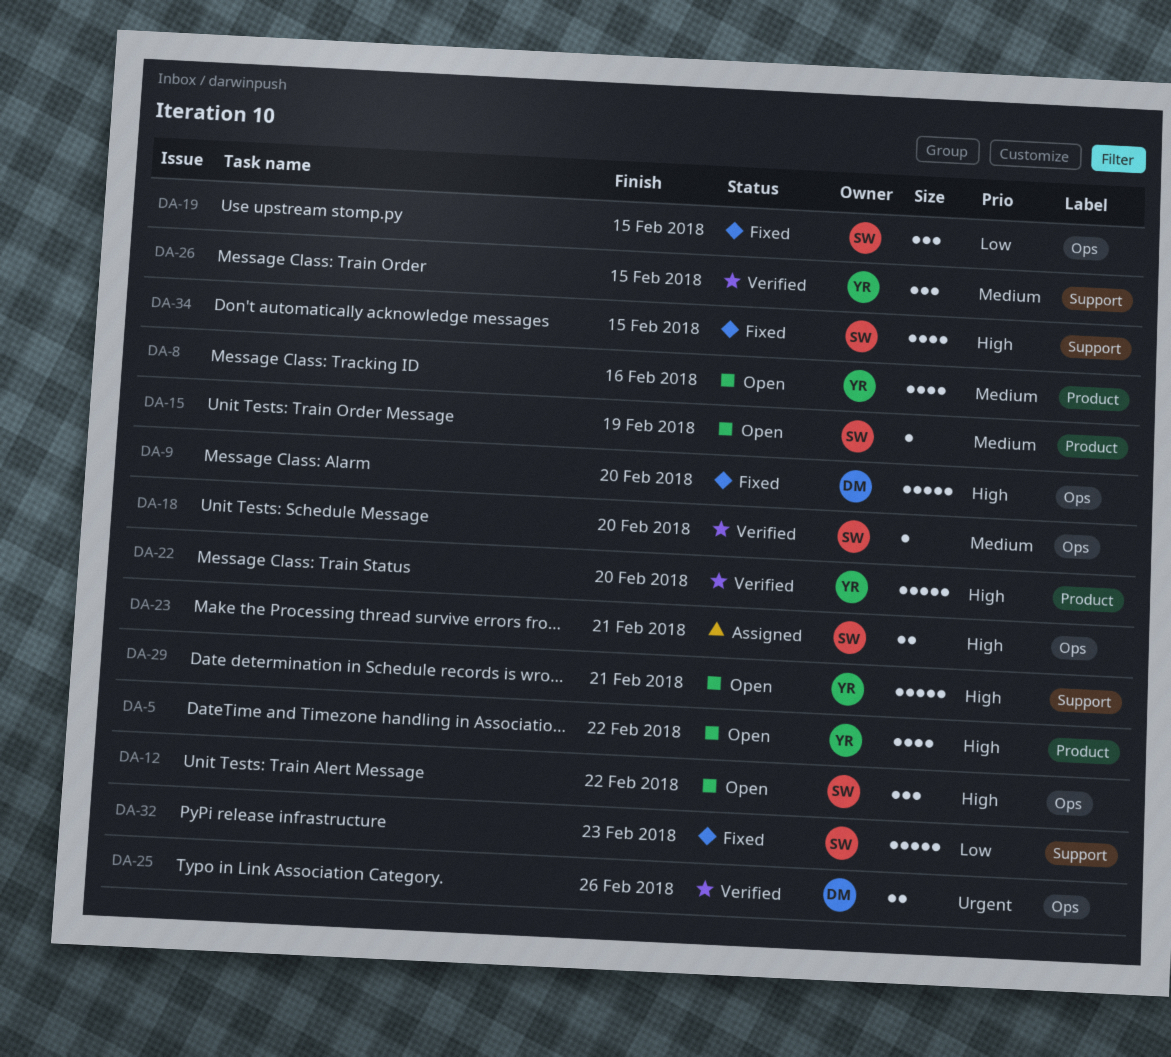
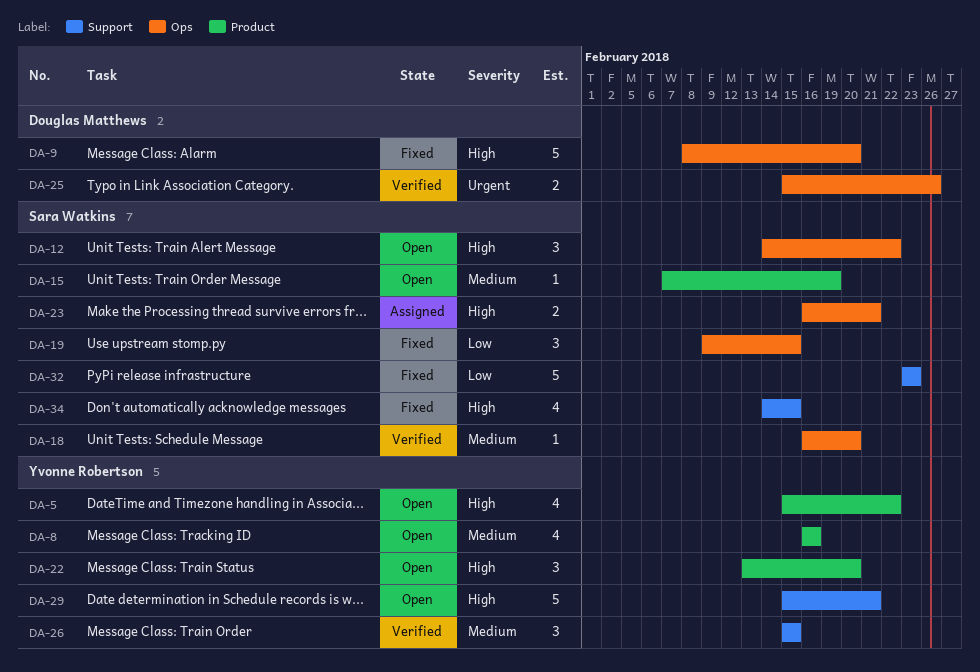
DA-22, status: Verified -> Open
DA-22, estimate: 5 -> 3

